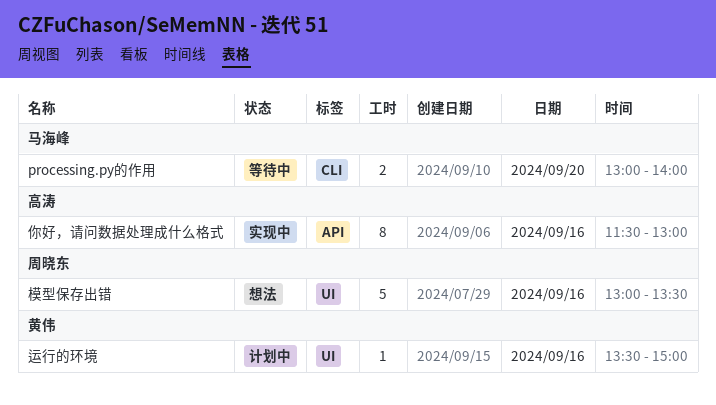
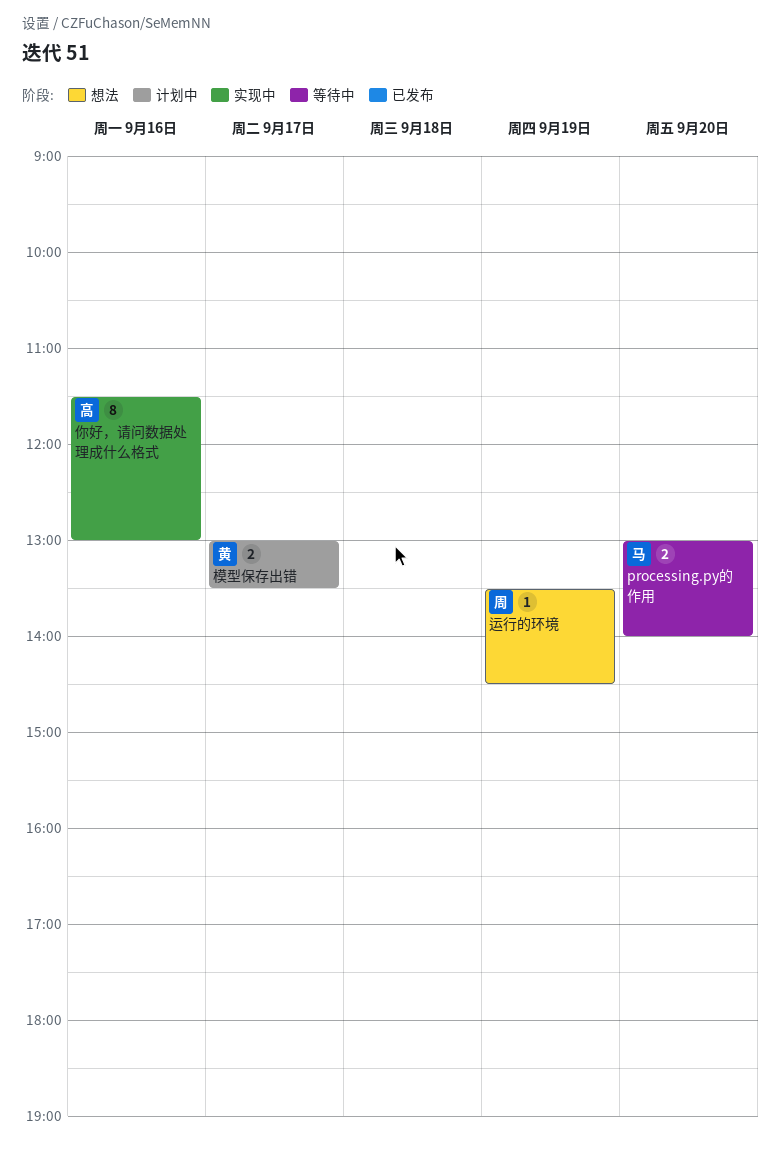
模型保存出错, status: 想法 -> 计划中
模型保存出错, owner: 周晓东 -> 黄伟
模型保存出错, estimate: 5 -> 2
模型保存出错, day: Sep 16 -> Sep 17
运行的环境, status: 计划中 -> 想法
运行的环境, owner: 黄伟 -> 周晓东
运行的环境, day: Sep 16 -> Sep 19
运行的环境, ends: 15:00 -> 14:30

